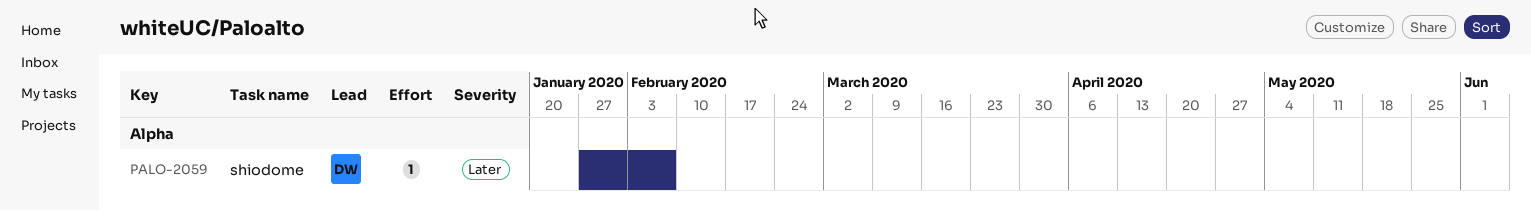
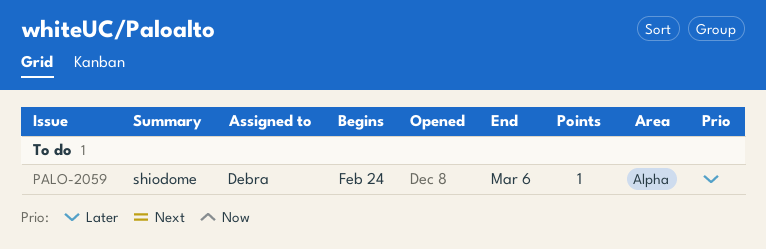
PALO-2059, start: Jan 27 -> Feb 24
PALO-2059, due: Feb 7 -> Mar 6

